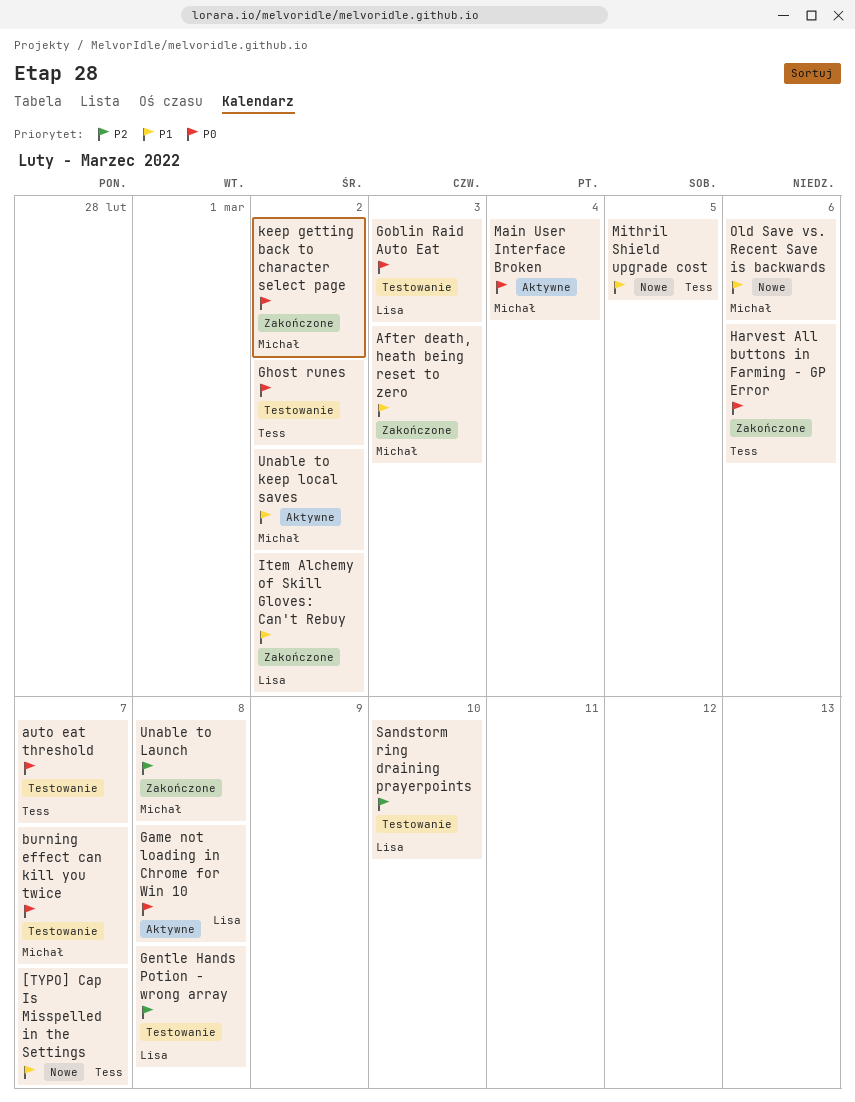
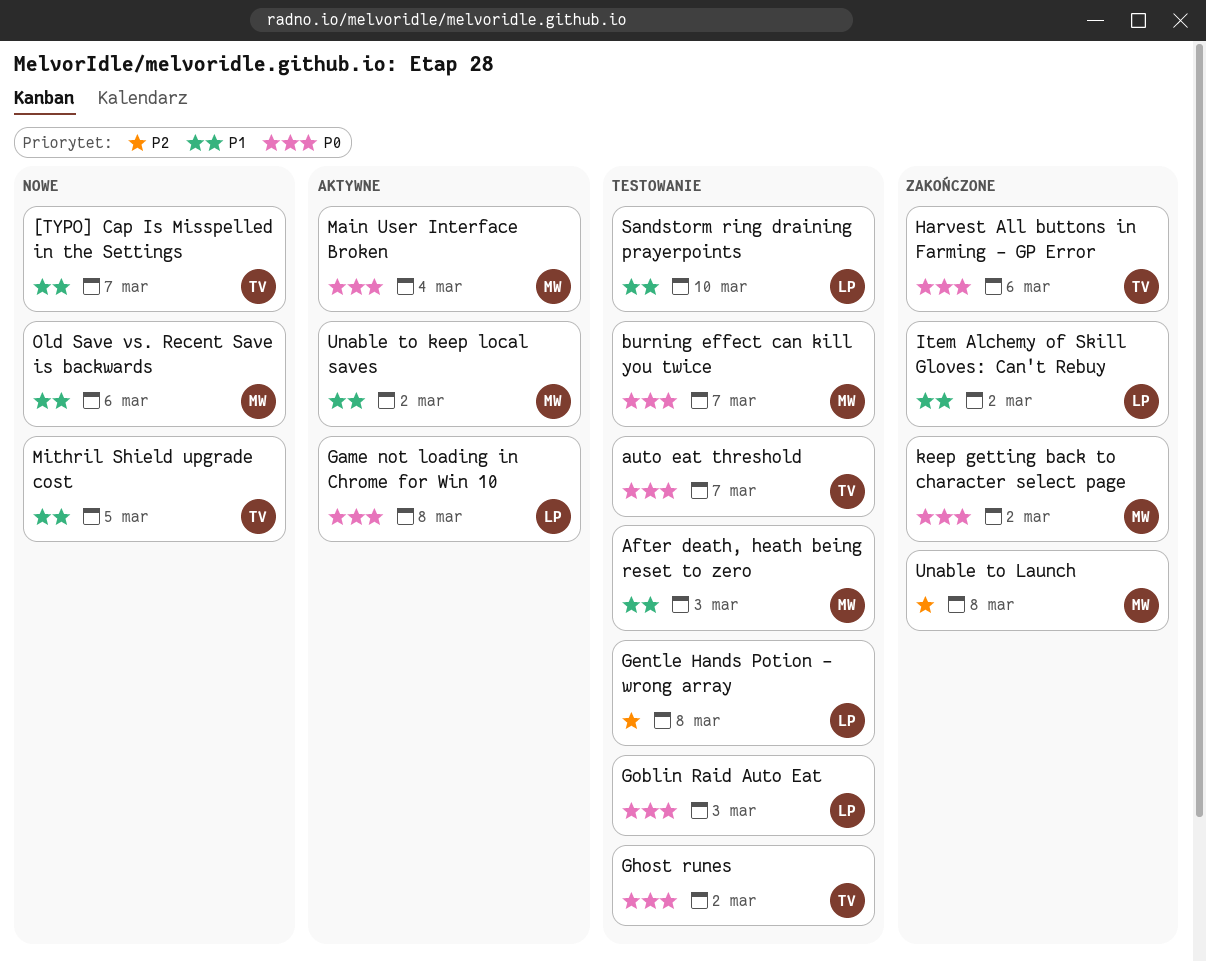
After death, heath being reset to zero, status: Zakończone -> Testowanie
Sandstorm ring draining prayerpoints, priority: P2 -> P1

